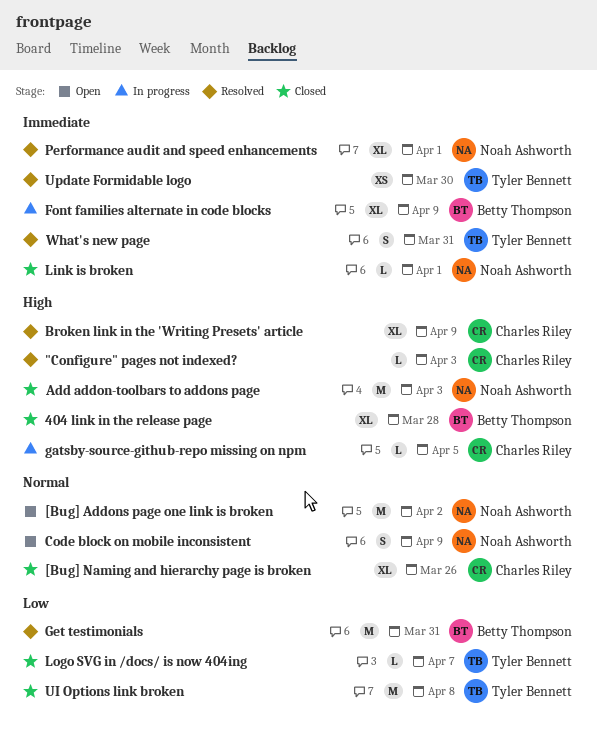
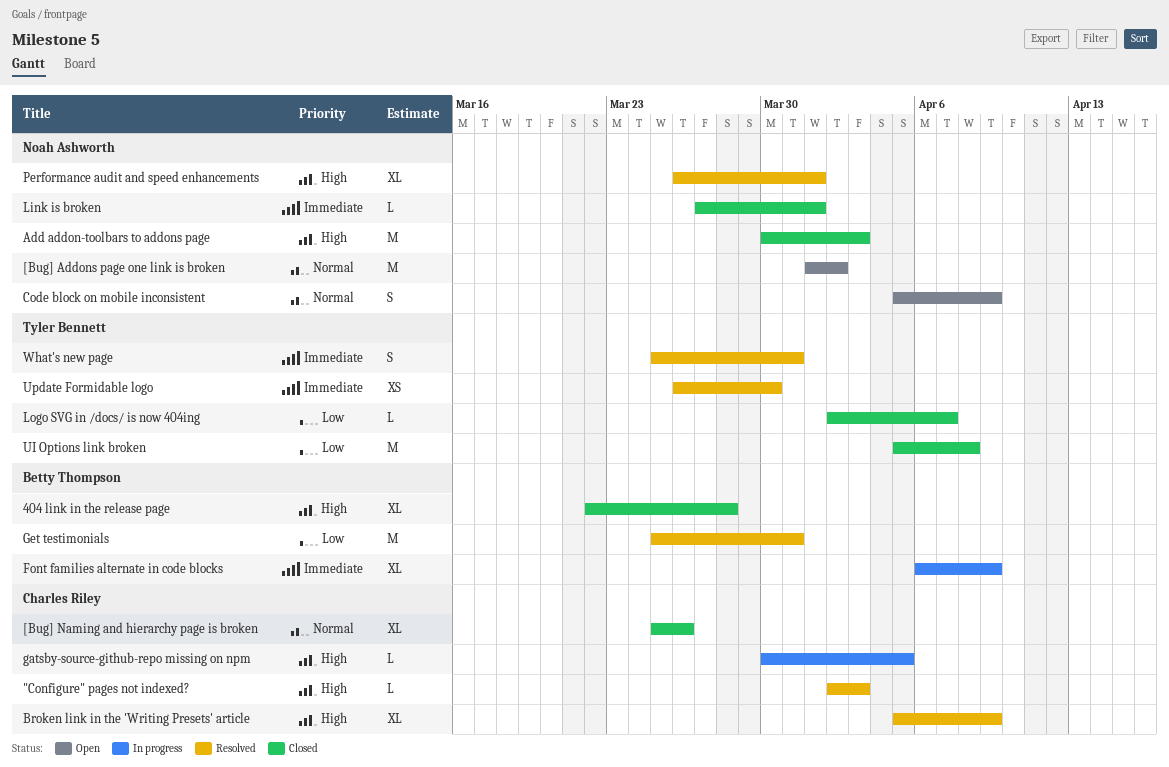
Performance audit and speed enhancements, priority: Immediate -> High

